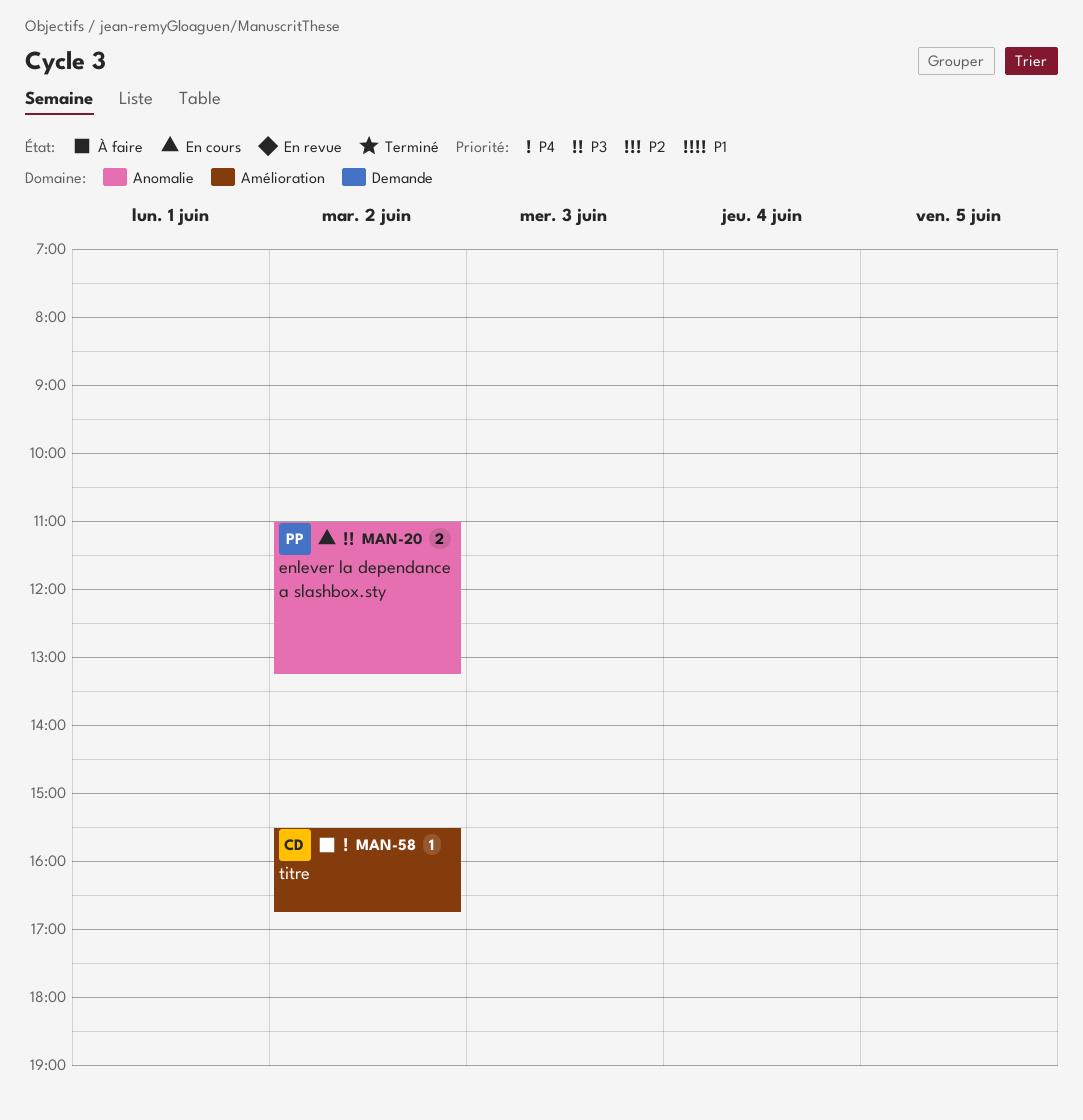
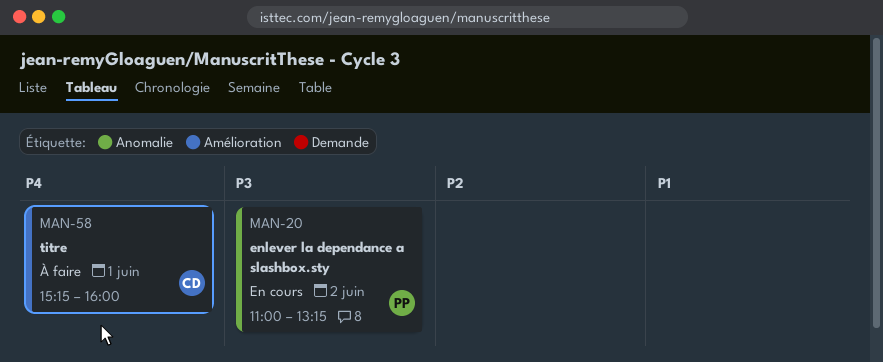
MAN-58, day: Jun 2 -> Jun 1
MAN-58, begins: 15:30 -> 15:15
MAN-58, ends: 16:45 -> 16:00

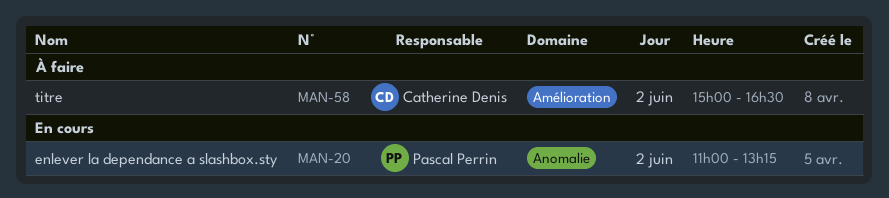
MAN-58, day: Jun 1 -> Jun 2
MAN-58, begins: 15:15 -> 15:00
MAN-58, ends: 16:00 -> 16:30

